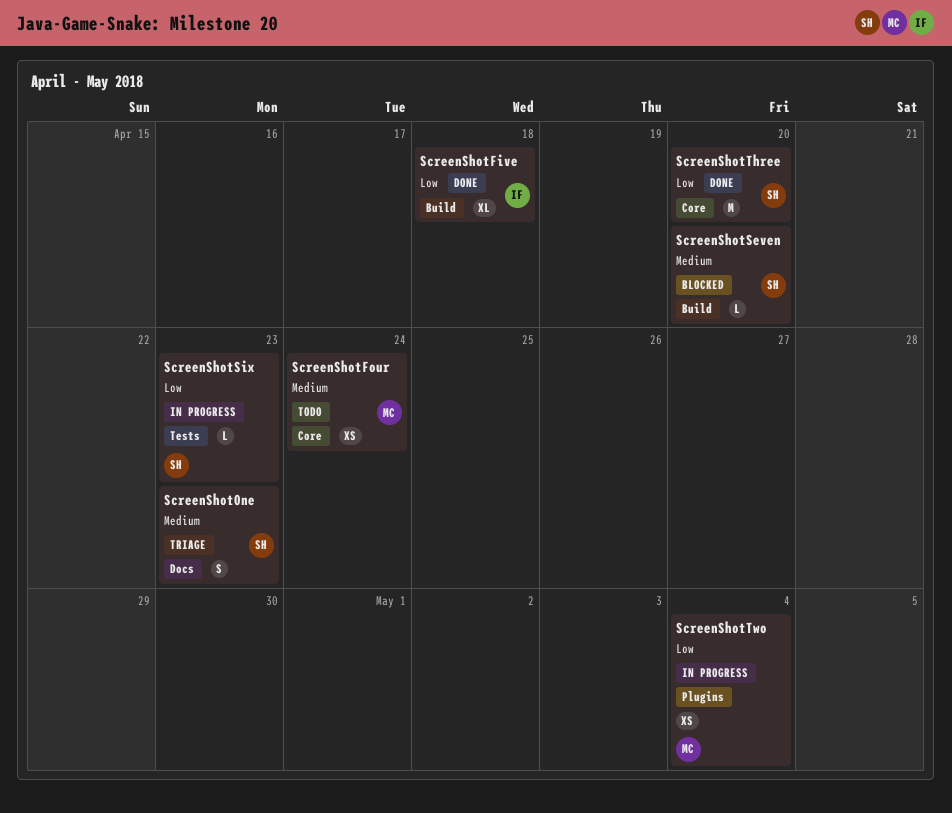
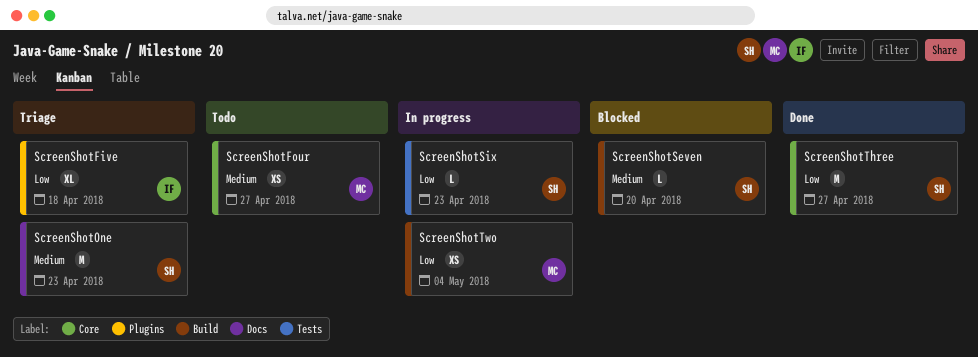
ScreenShotFive, status: Done -> Triage
ScreenShotFive, label: Build -> Plugins
ScreenShotFour, due: Apr 24 -> Apr 27
ScreenShotOne, estimate: S -> M
ScreenShotThree, due: Apr 20 -> Apr 27
ScreenShotTwo, label: Plugins -> Build

